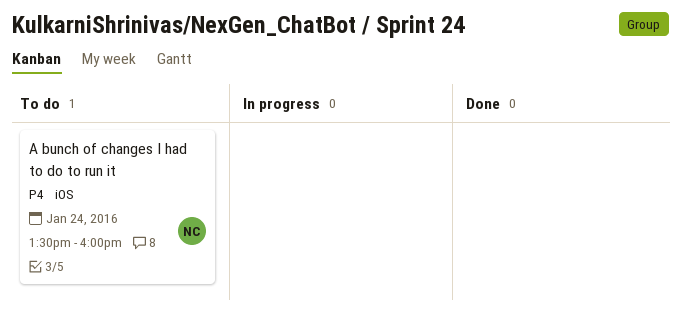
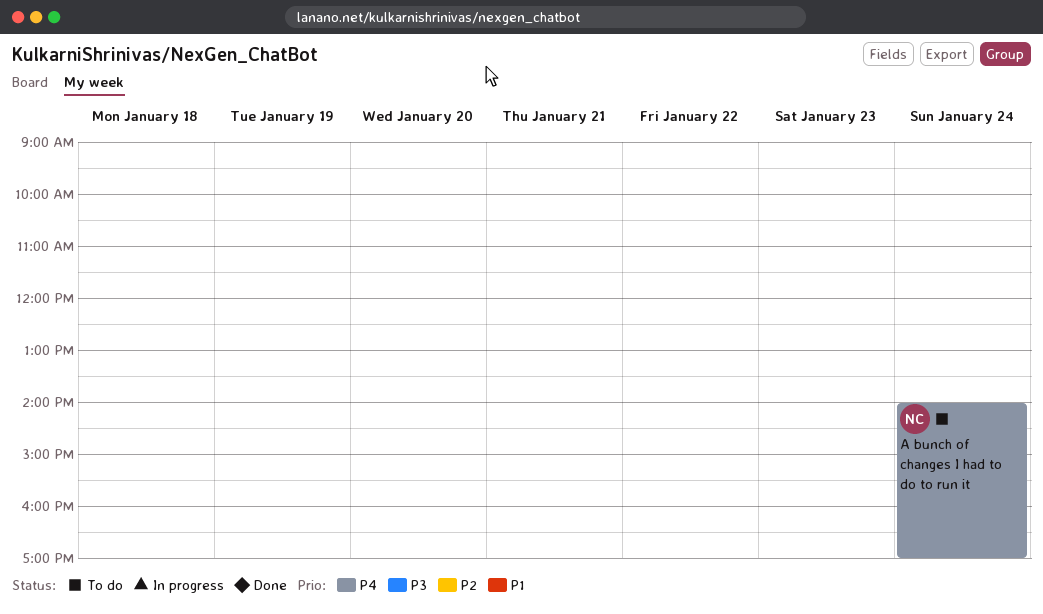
A bunch of changes I had to do to run it, begins: 13:30 -> 14:00
A bunch of changes I had to do to run it, ends: 16:00 -> 17:00

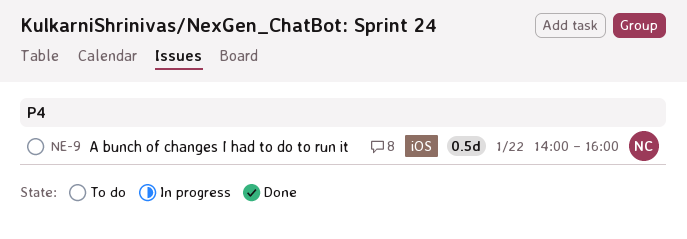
A bunch of changes I had to do to run it, day: Jan 24 -> Jan 22
A bunch of changes I had to do to run it, ends: 17:00 -> 16:00

